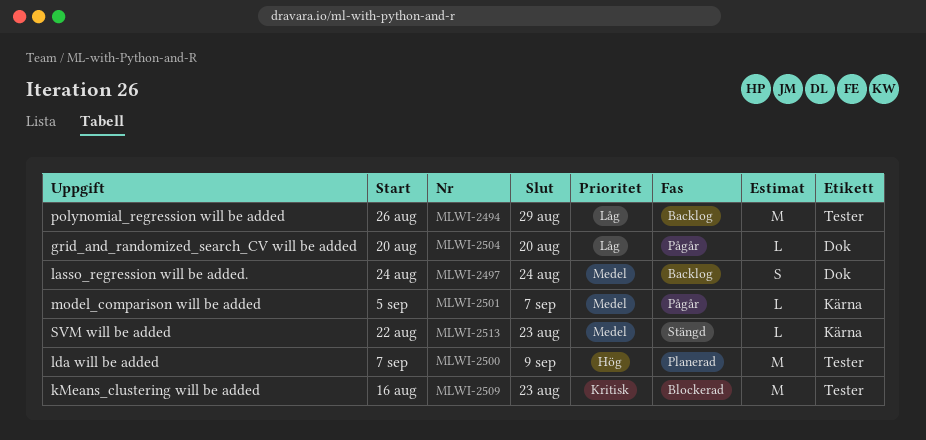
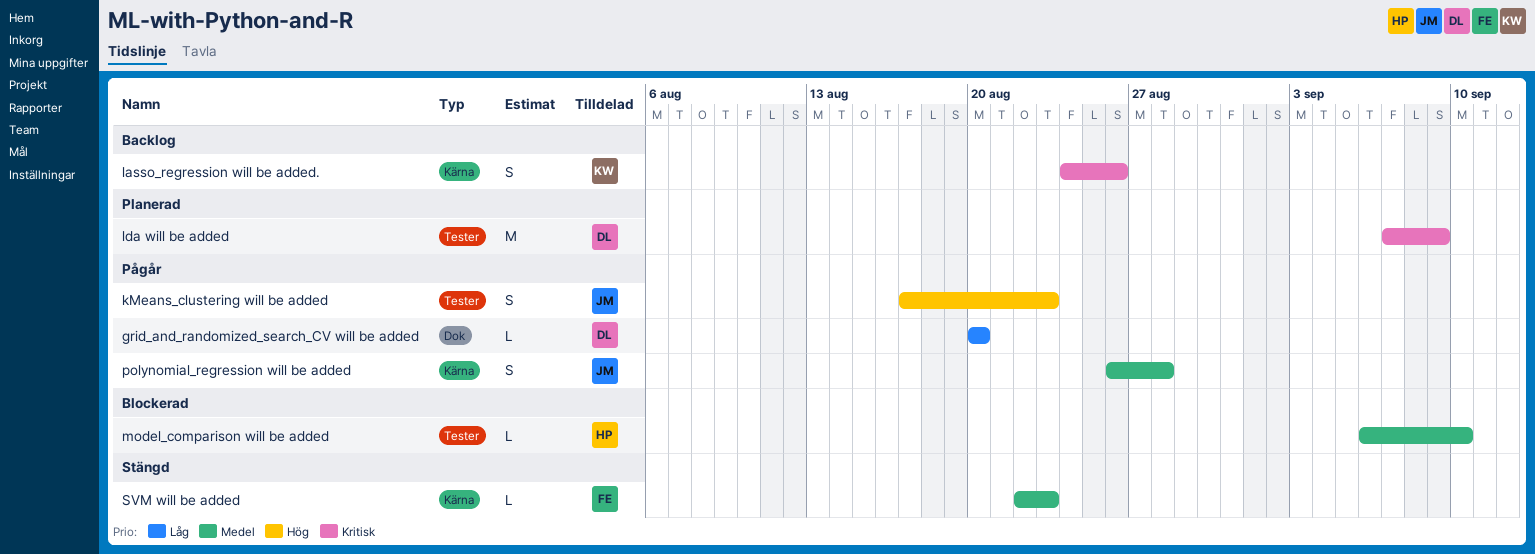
kMeans_clustering will be added, status: Blockerad -> Pågår
kMeans_clustering will be added, priority: Kritisk -> Hög
kMeans_clustering will be added, estimate: M -> S
kMeans_clustering will be added, start: Aug 16 -> Aug 17
lasso_regression will be added., priority: Medel -> Kritisk
lasso_regression will be added., label: Dok -> Kärna
lasso_regression will be added., due: Aug 24 -> Aug 26
lda will be added, priority: Hög -> Kritisk
model_comparison will be added, status: Pågår -> Blockerad
model_comparison will be added, label: Kärna -> Tester
model_comparison will be added, start: Sep 5 -> Sep 6
model_comparison will be added, due: Sep 7 -> Sep 10
polynomial_regression will be added, status: Backlog -> Pågår
polynomial_regression will be added, priority: Låg -> Medel
polynomial_regression will be added, label: Tester -> Kärna
polynomial_regression will be added, estimate: M -> S
polynomial_regression will be added, due: Aug 29 -> Aug 28

